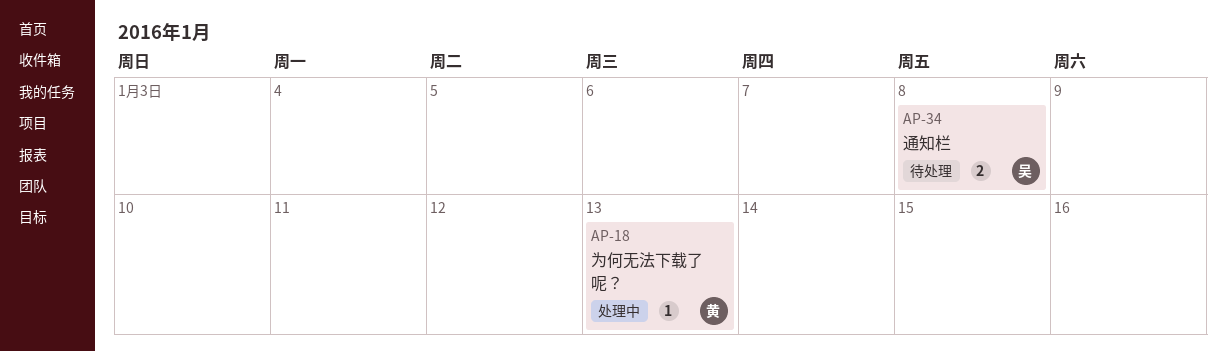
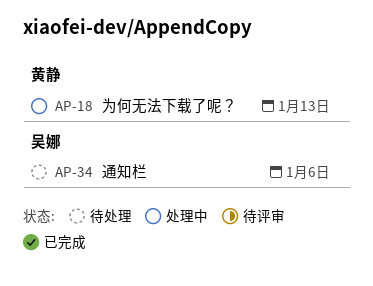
AP-34, due: Jan 8 -> Jan 6

